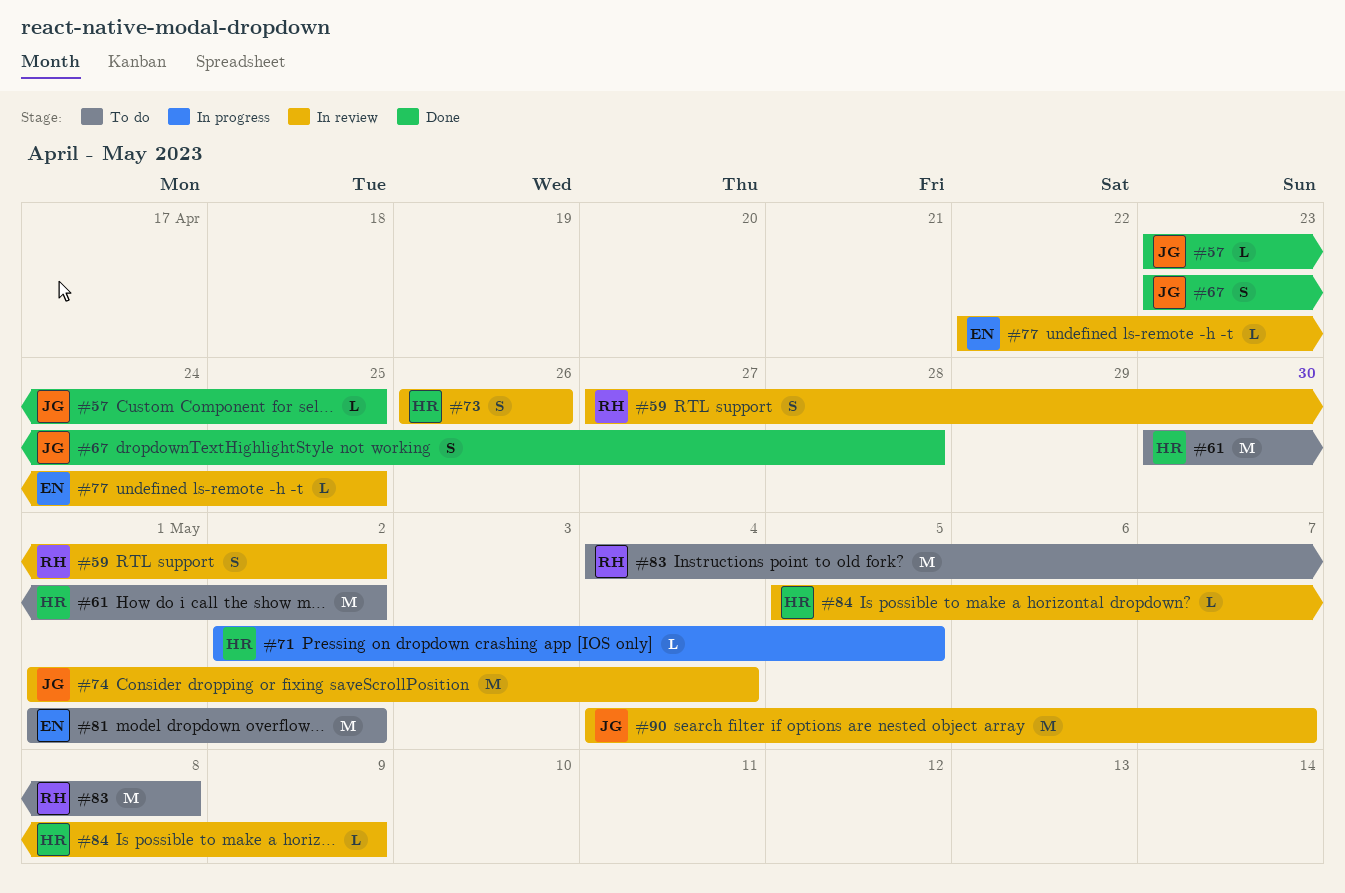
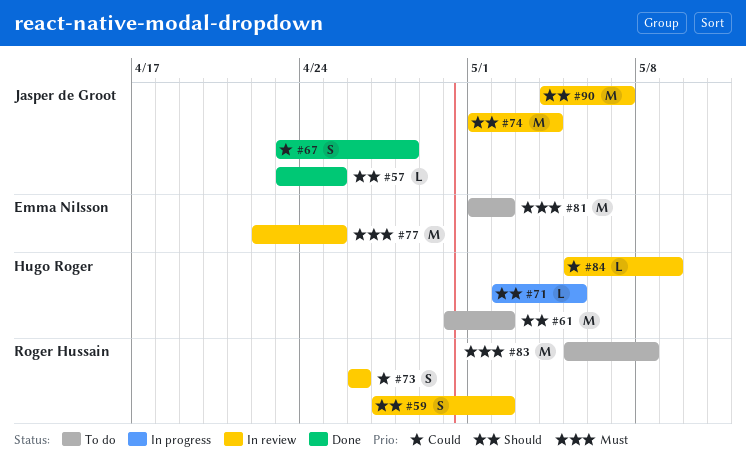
#73, owner: Hugo Roger -> Roger Hussain
#77, estimate: L -> M
#83, start: May 4 -> May 5

